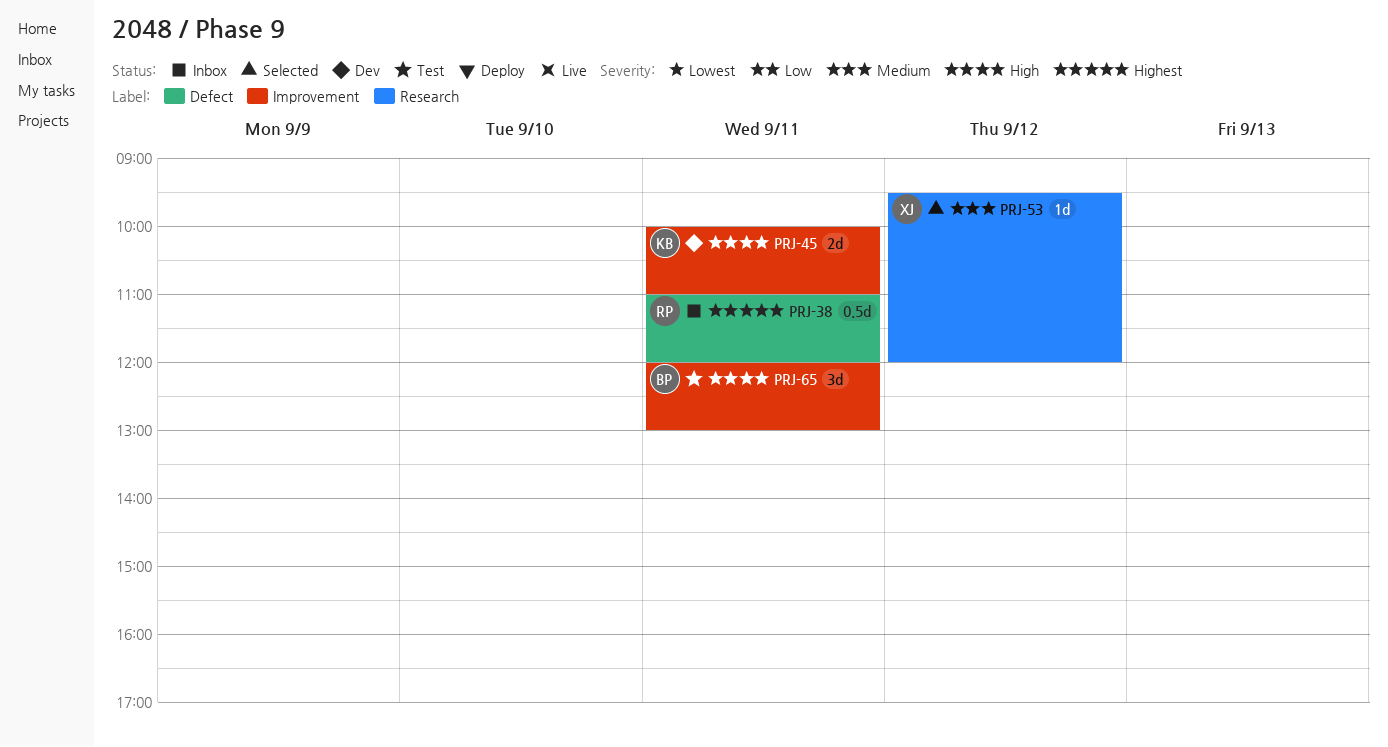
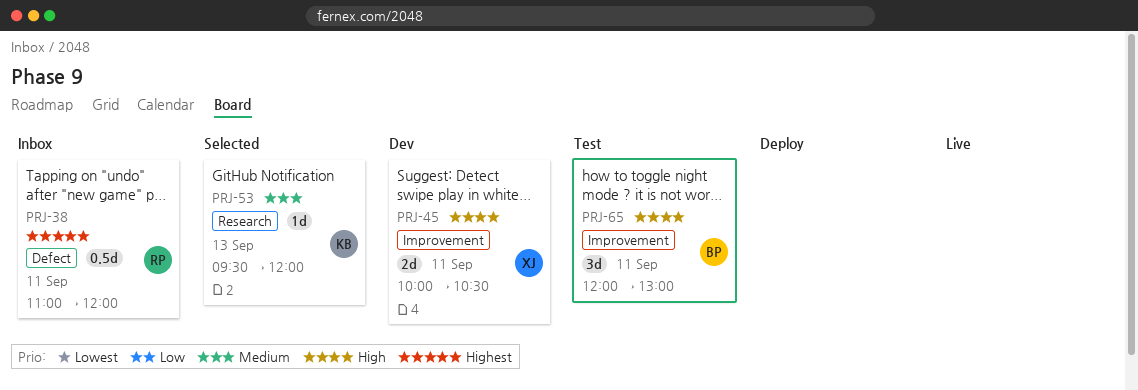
PRJ-45, owner: KB -> XJ
PRJ-45, ends: 11:00 -> 10:30
PRJ-53, owner: XJ -> KB
PRJ-53, day: Sep 12 -> Sep 13

